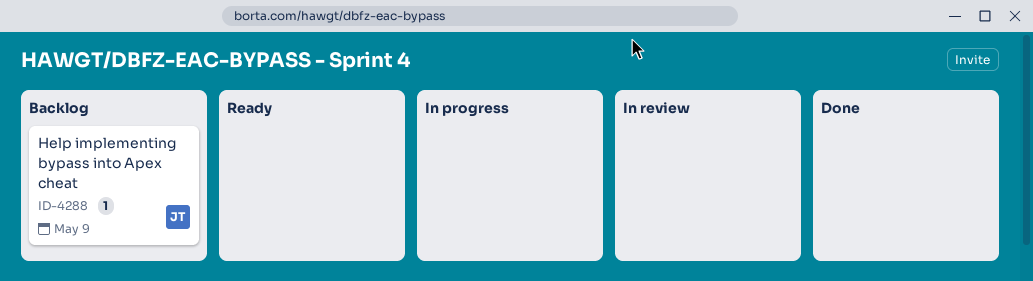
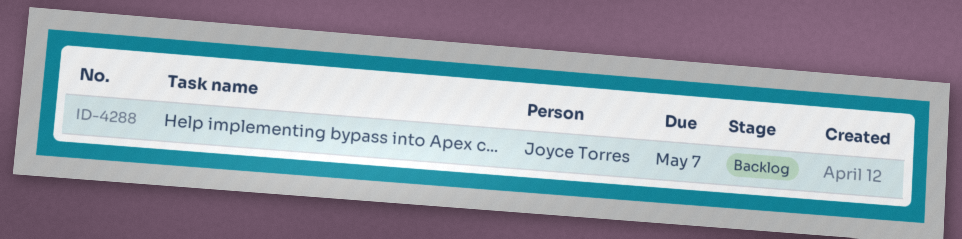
ID-4288, due: May 9 -> May 7

